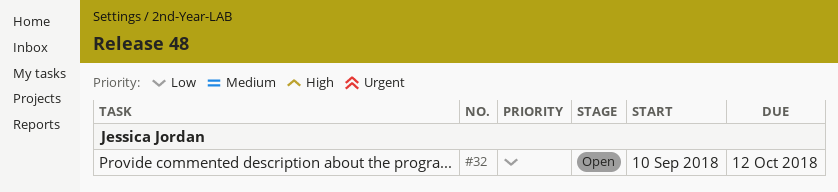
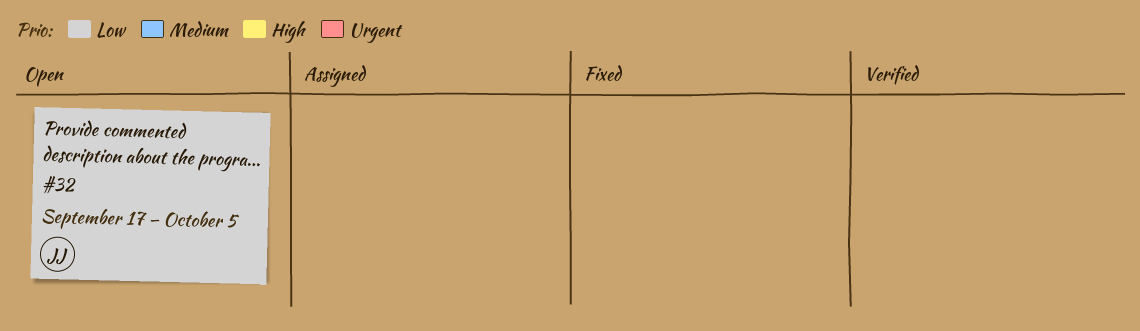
#32, start: Sep 10 -> Sep 17
#32, due: Oct 12 -> Oct 5

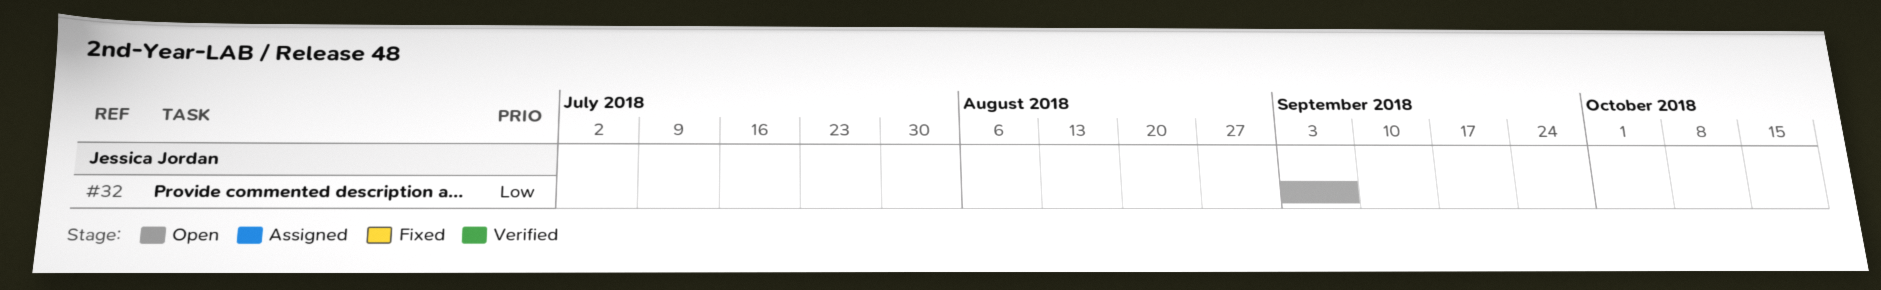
#32, start: Sep 17 -> Sep 3
#32, due: Oct 5 -> Sep 7

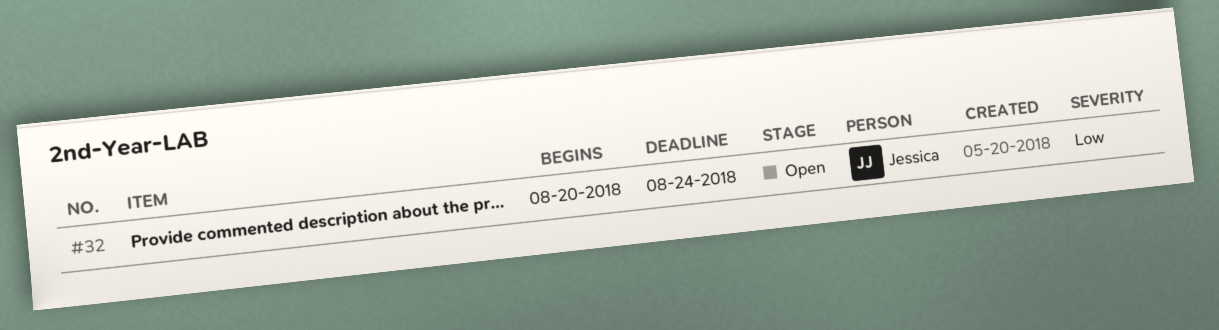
#32, start: Sep 3 -> Aug 20
#32, due: Sep 7 -> Aug 24

